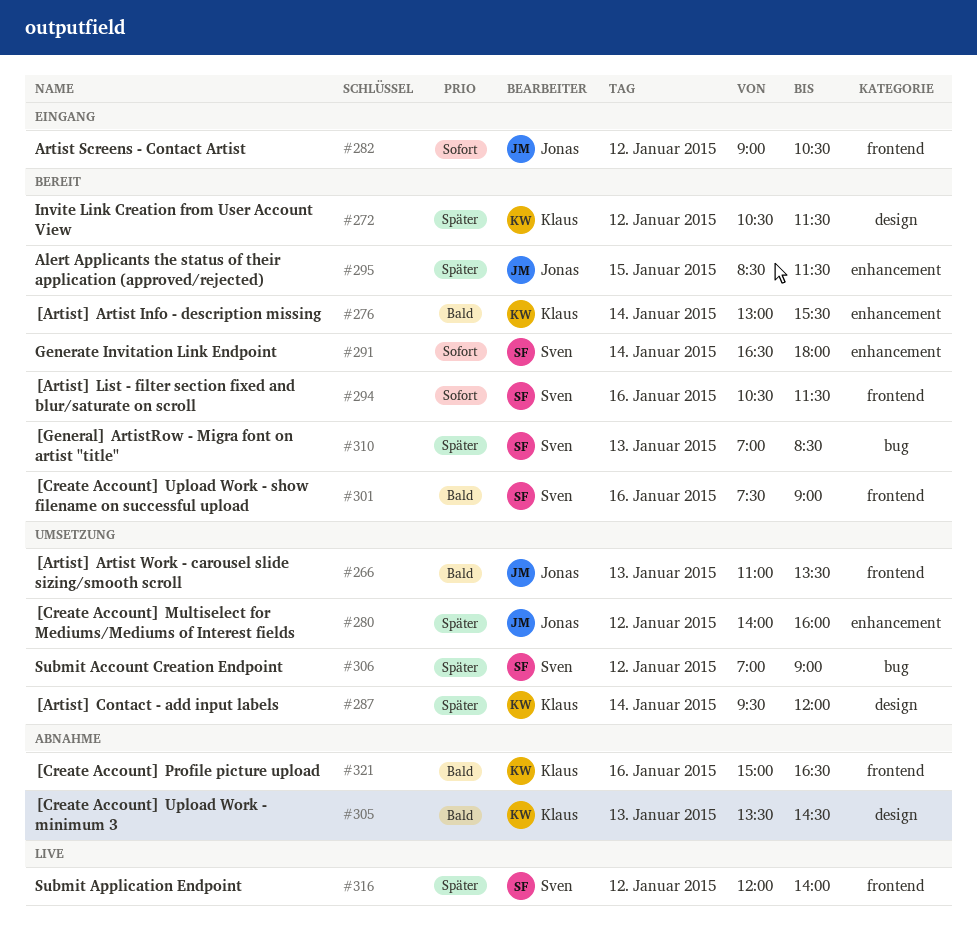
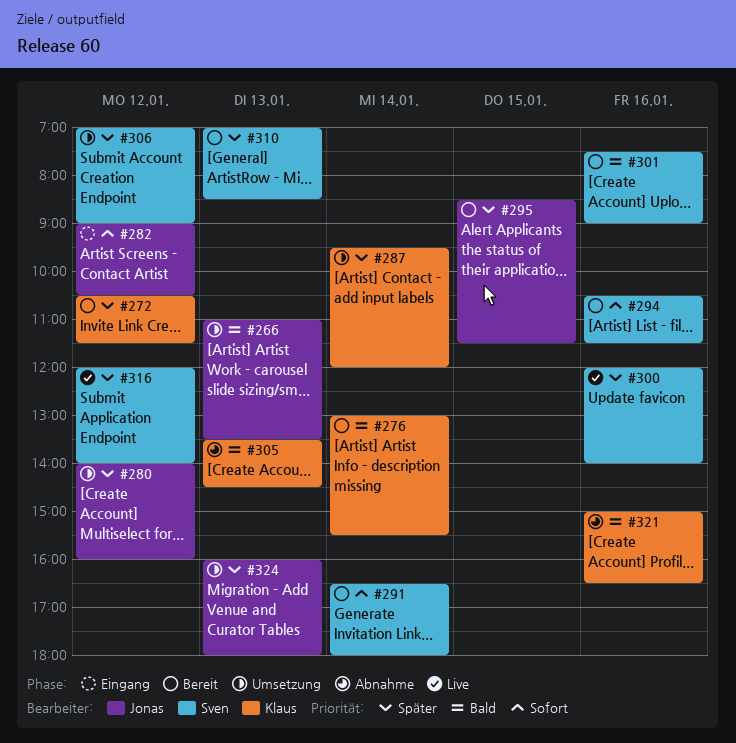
#300: none -> present
#324: none -> present

